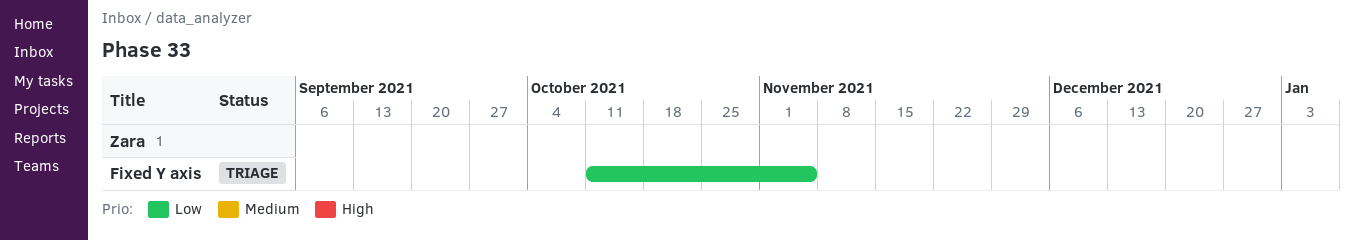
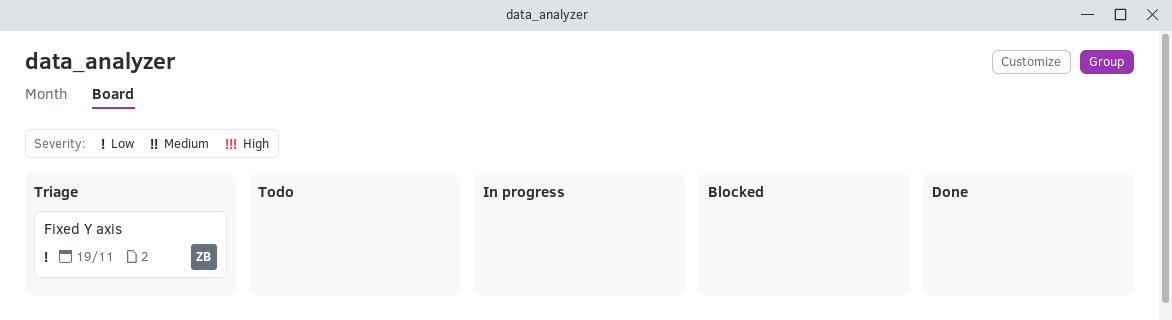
Fixed Y axis, due: Nov 5 -> Nov 19

